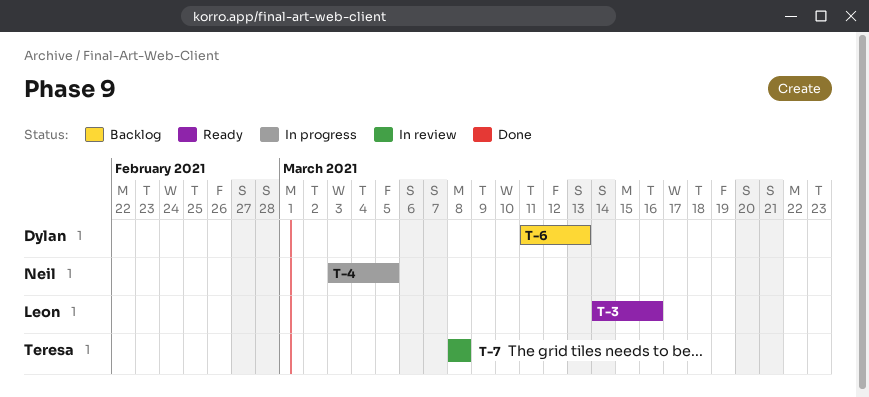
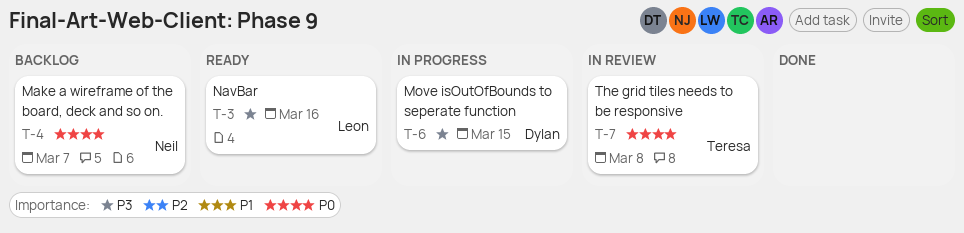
T-4, status: In progress -> Backlog
T-4, due: Mar 5 -> Mar 7
T-6, status: Backlog -> In progress
T-6, due: Mar 13 -> Mar 15

